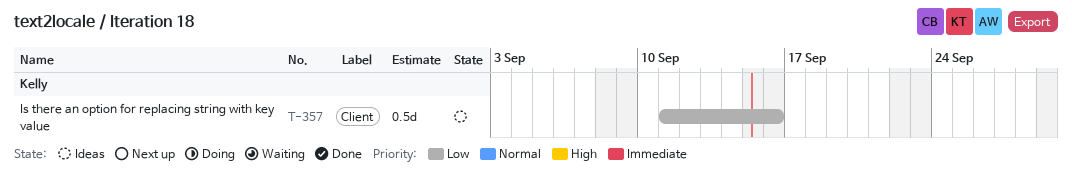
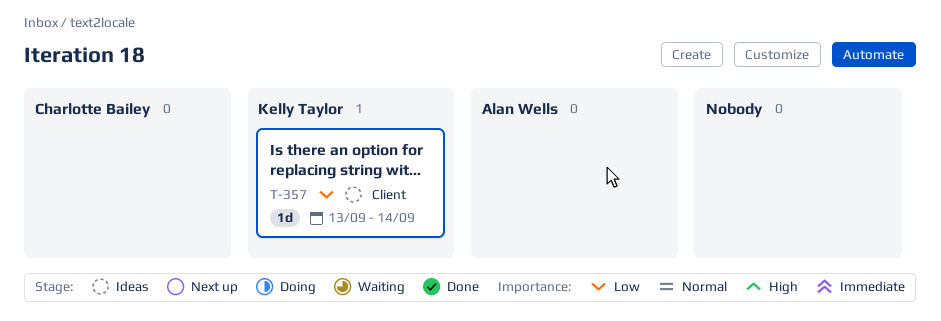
T-357, estimate: 0.5d -> 1d
T-357, start: Sep 11 -> Sep 13
T-357, due: Sep 16 -> Sep 14

